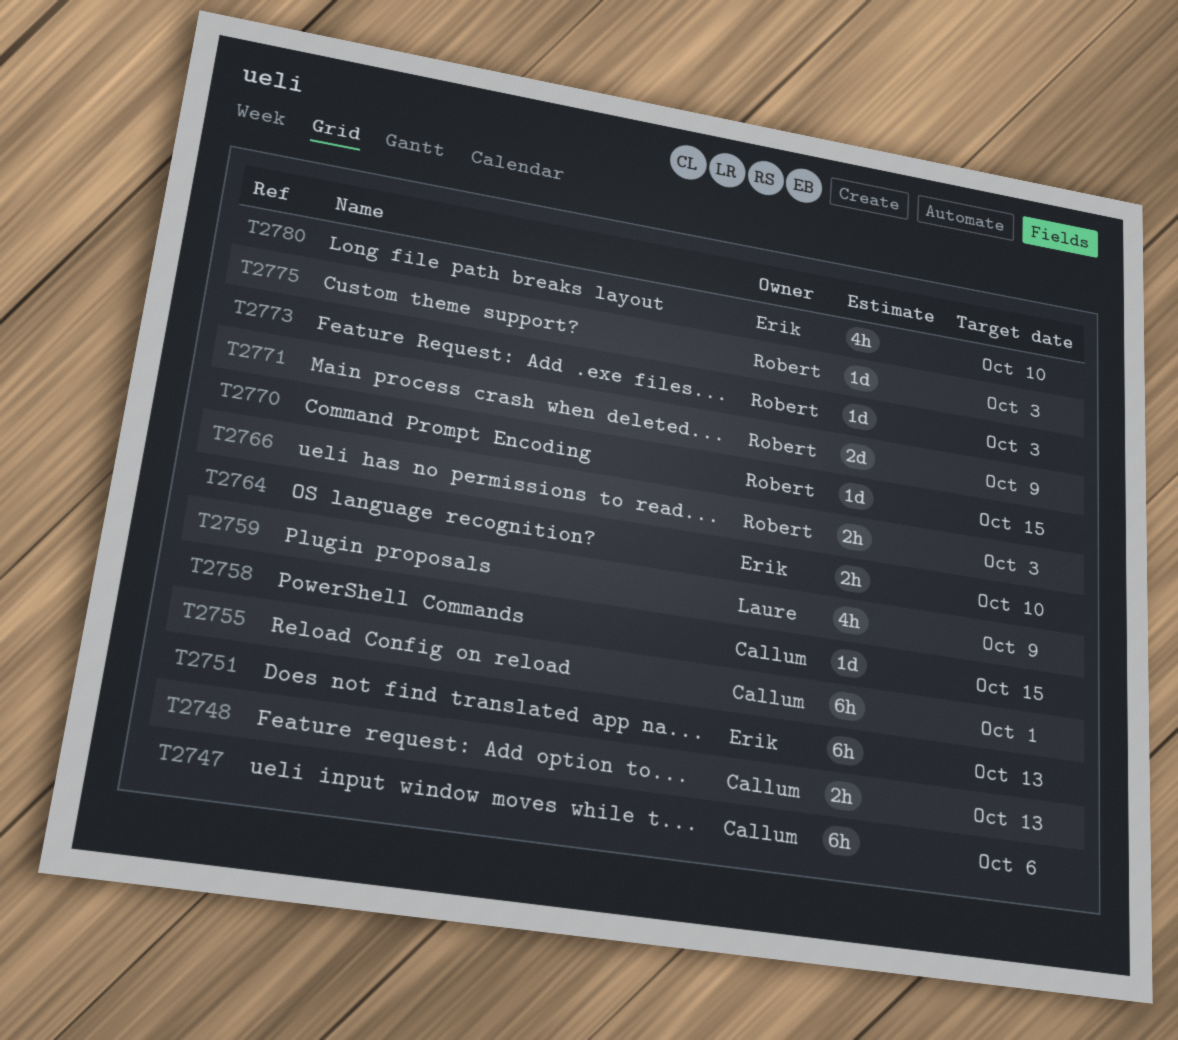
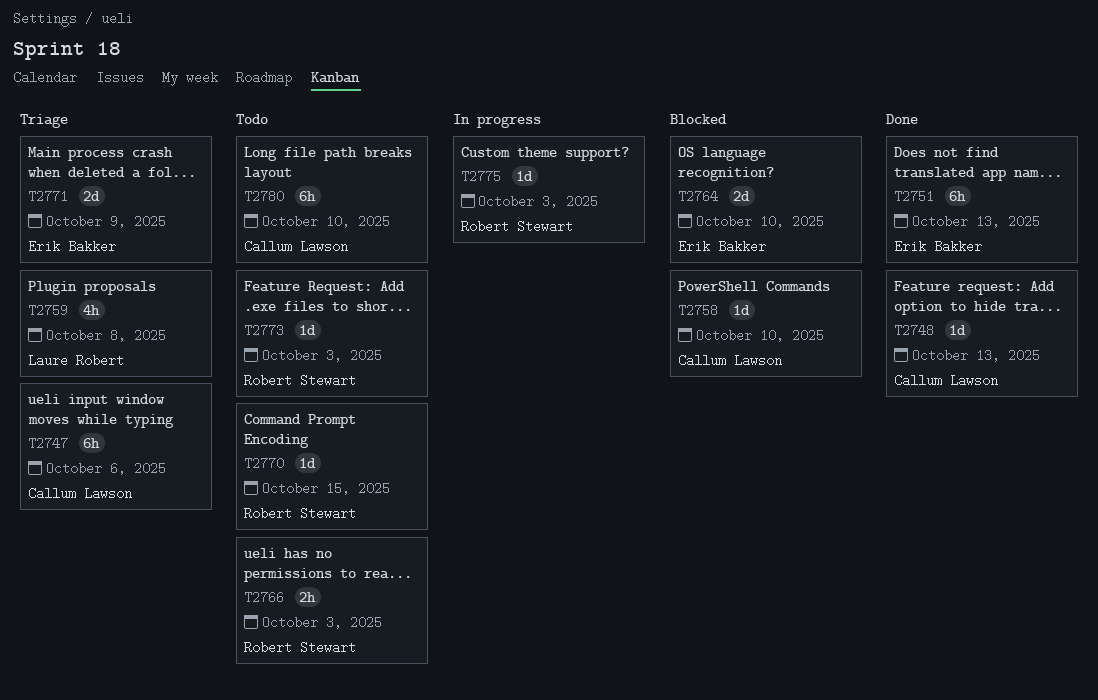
T2748, estimate: 2h -> 1d
T2755: present -> none
T2758, due: Oct 15 -> Oct 10
T2759, due: Oct 9 -> Oct 8
T2764, estimate: 2h -> 2d
T2771, owner: Robert Stewart -> Erik Bakker
T2780, owner: Erik Bakker -> Callum Lawson
T2780, estimate: 4h -> 6h

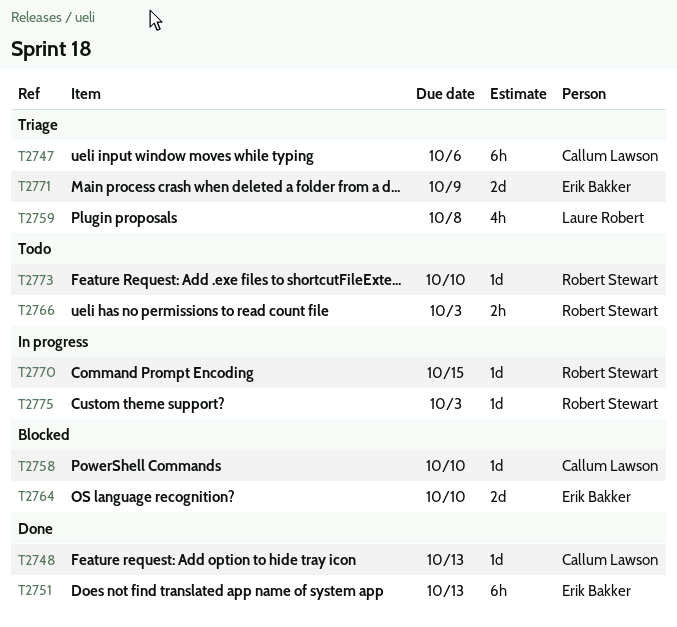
T2770, status: Todo -> In progress
T2773, due: Oct 3 -> Oct 10
T2780: present -> none

